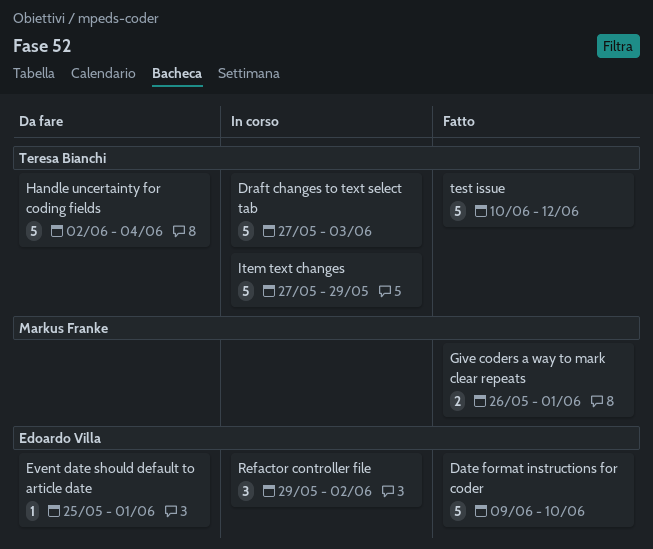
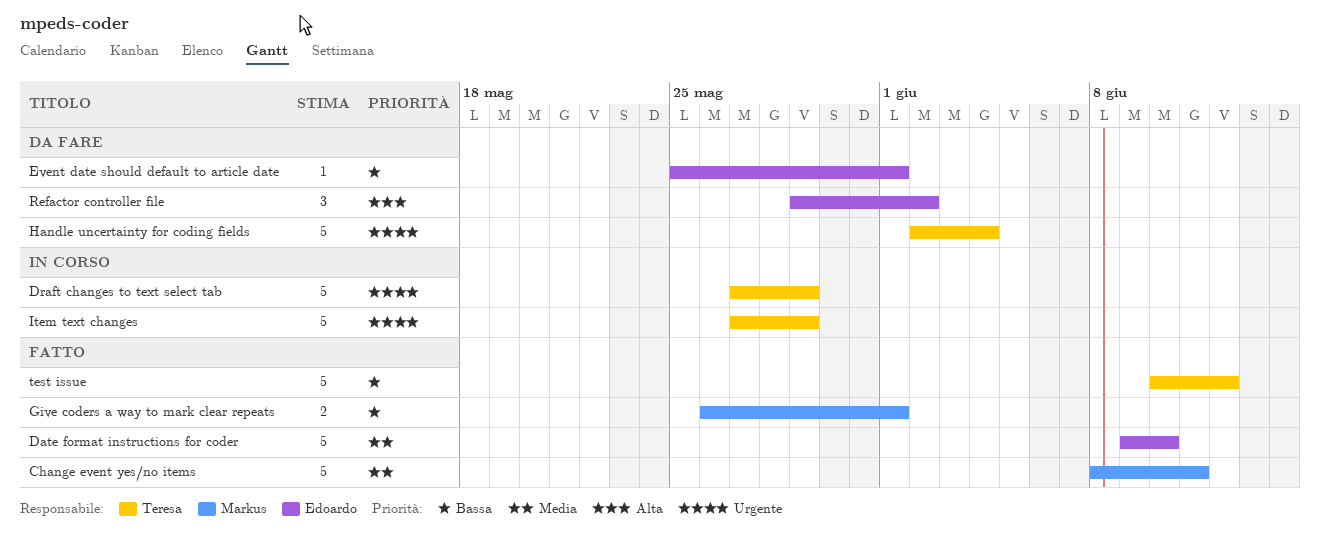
Change event yes/no items: none -> present
Draft changes to text select tab, due: Jun 3 -> May 29
Refactor controller file, status: In corso -> Da fare

